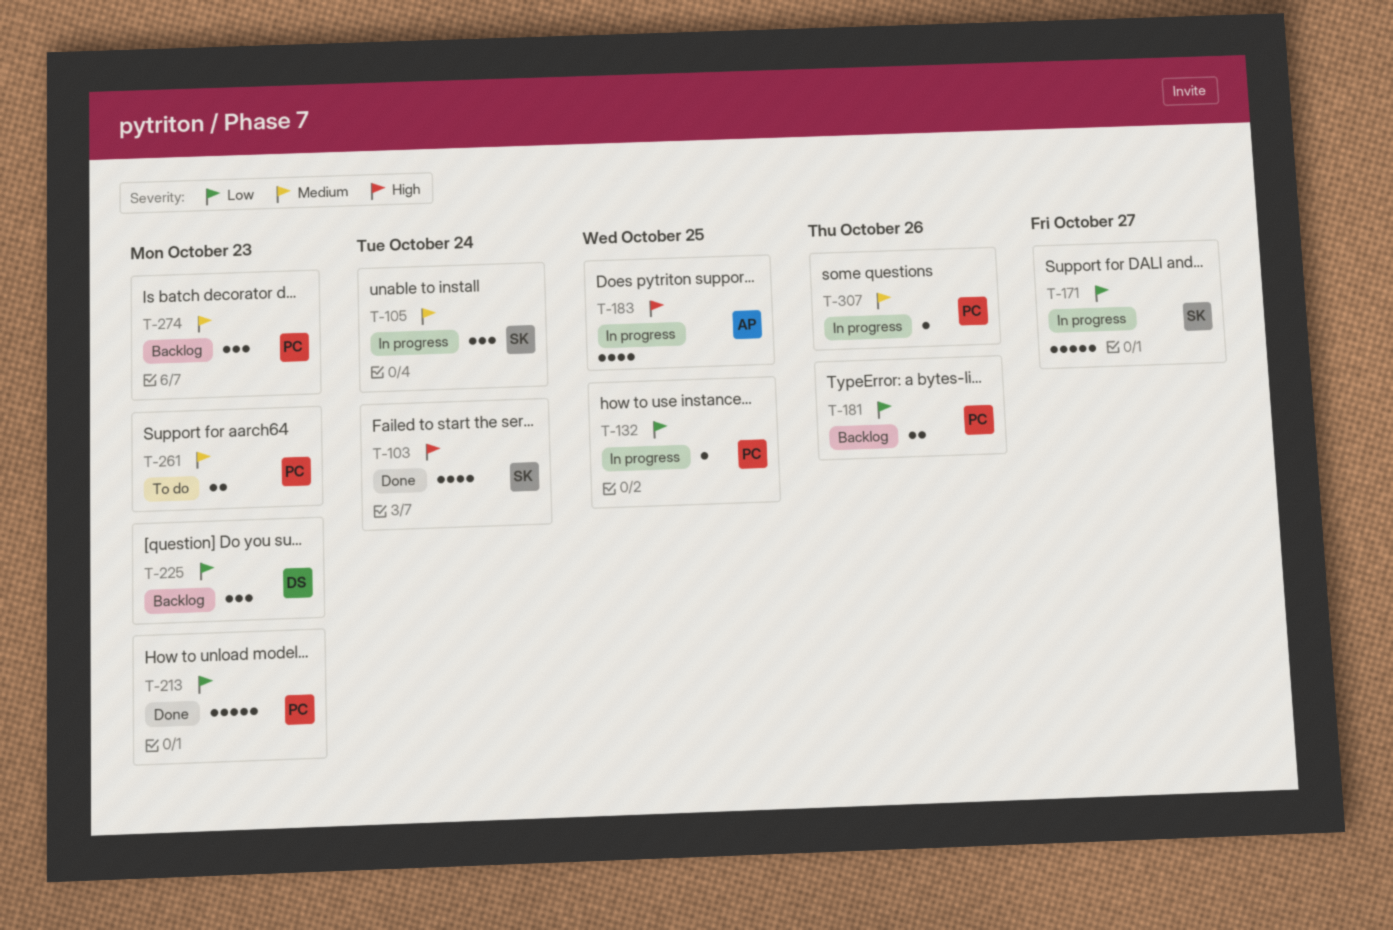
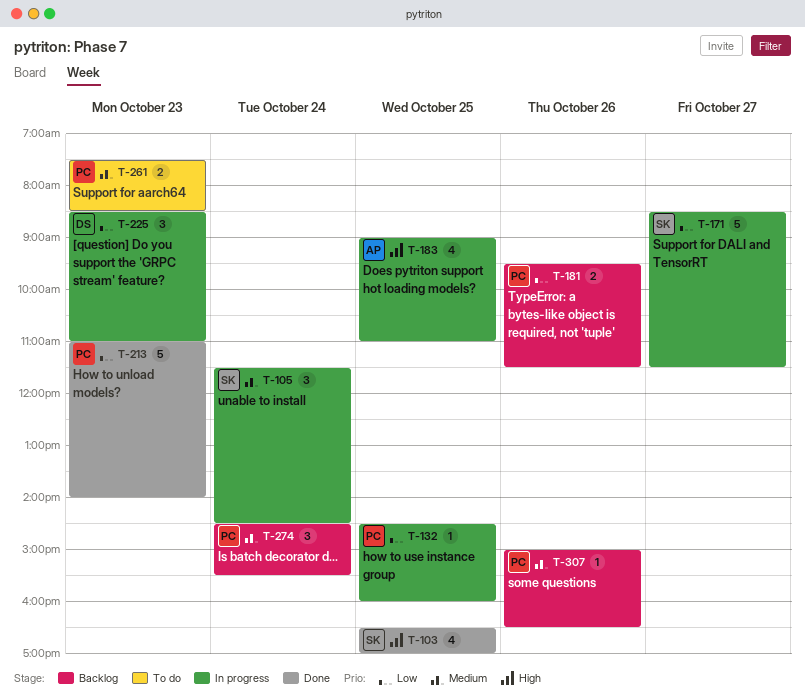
T-103, day: Oct 24 -> Oct 25
T-225, status: Backlog -> In progress
T-274, day: Oct 23 -> Oct 24
T-307, status: In progress -> Backlog

